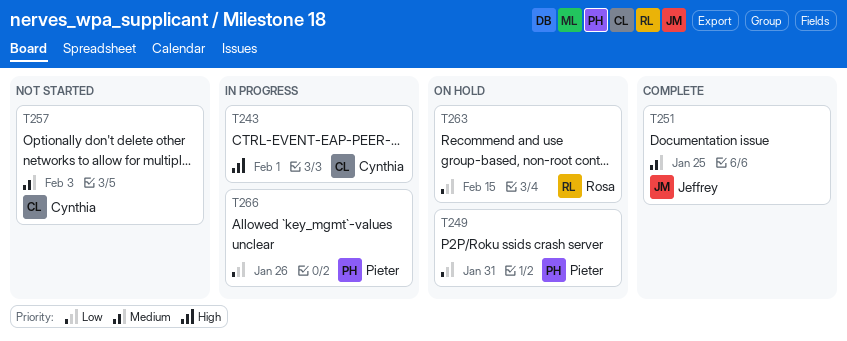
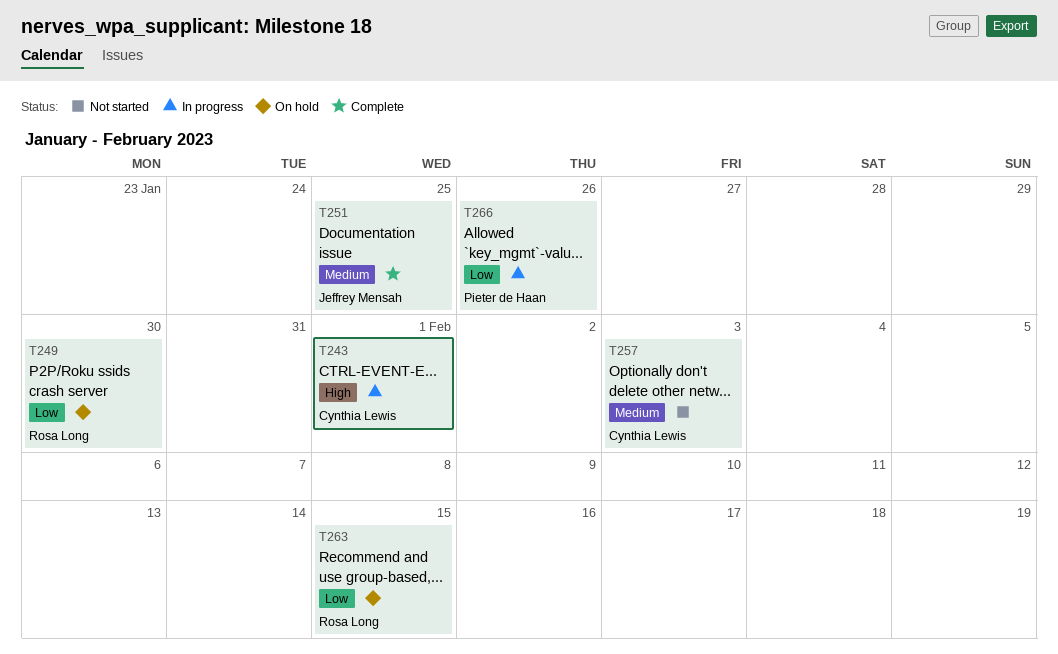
T249, owner: Pieter de Haan -> Rosa Long
T249, due: Jan 31 -> Jan 30

